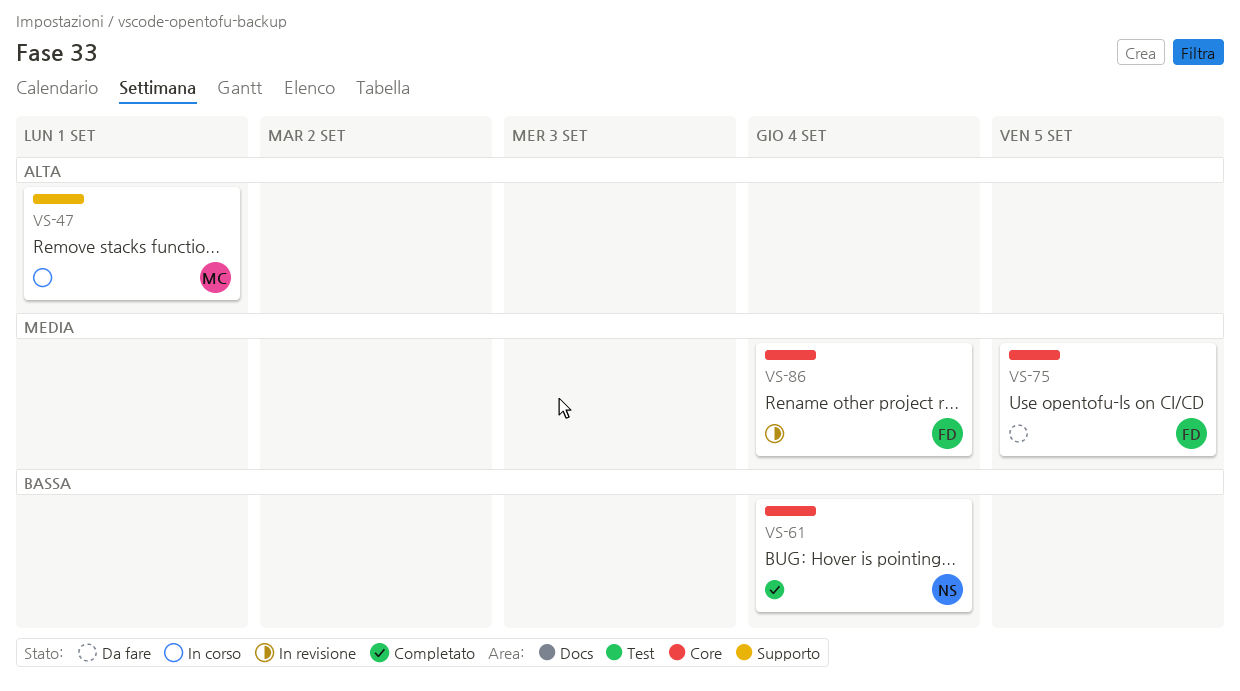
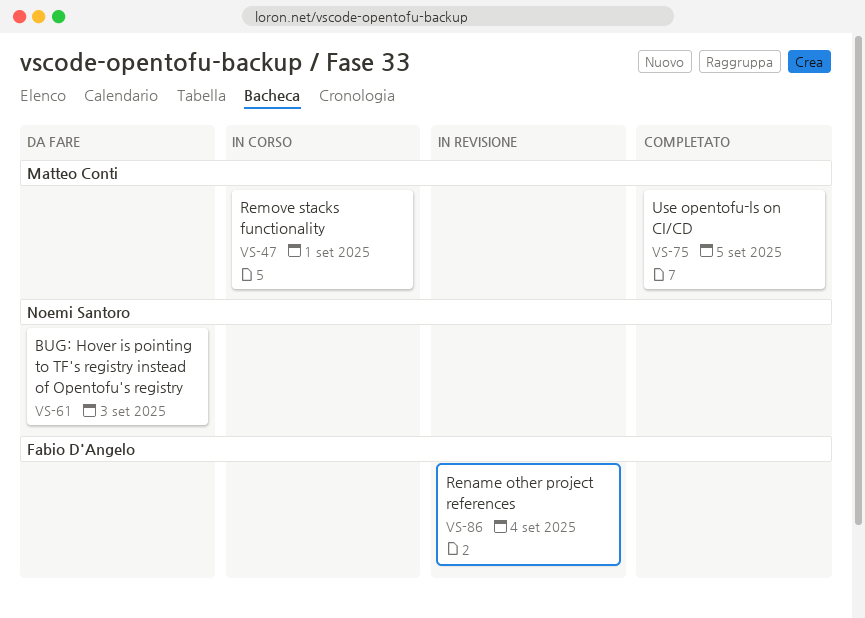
VS-61, status: Completato -> Da fare
VS-61, due: Sep 4 -> Sep 3
VS-75, status: Da fare -> Completato
VS-75, owner: Fabio D'Angelo -> Matteo Conti

